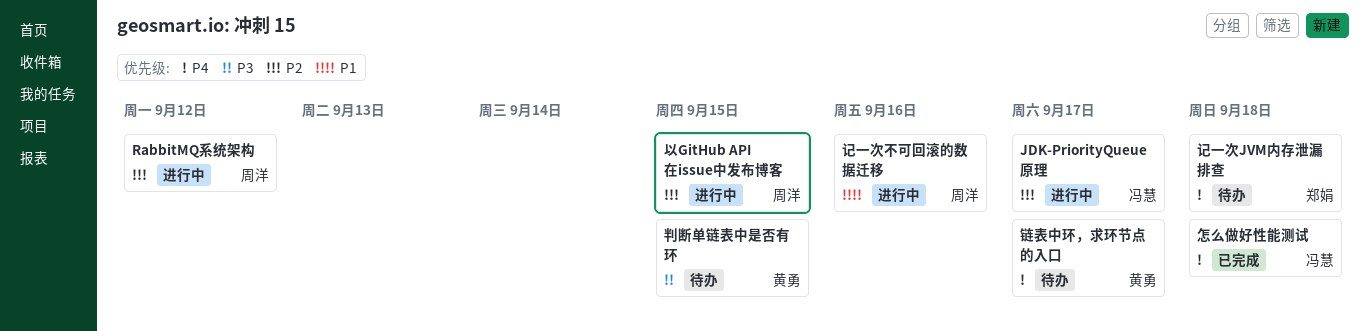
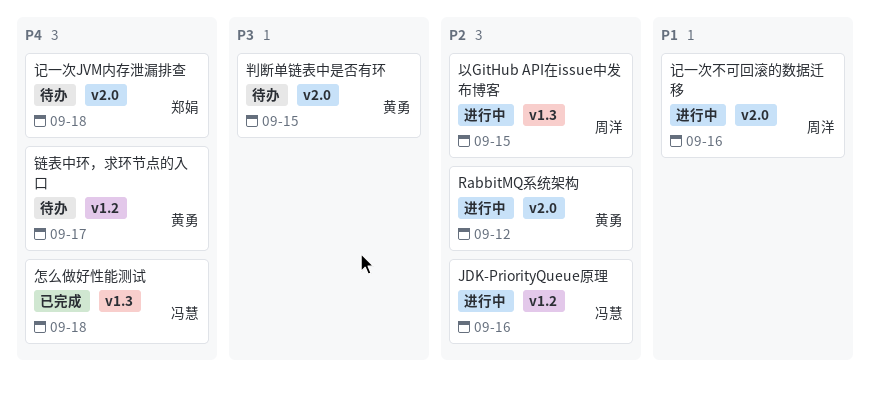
JDK-PriorityQueue原理, due: Sep 17 -> Sep 16
RabbitMQ系统架构, owner: 周洋 -> 黄勇

